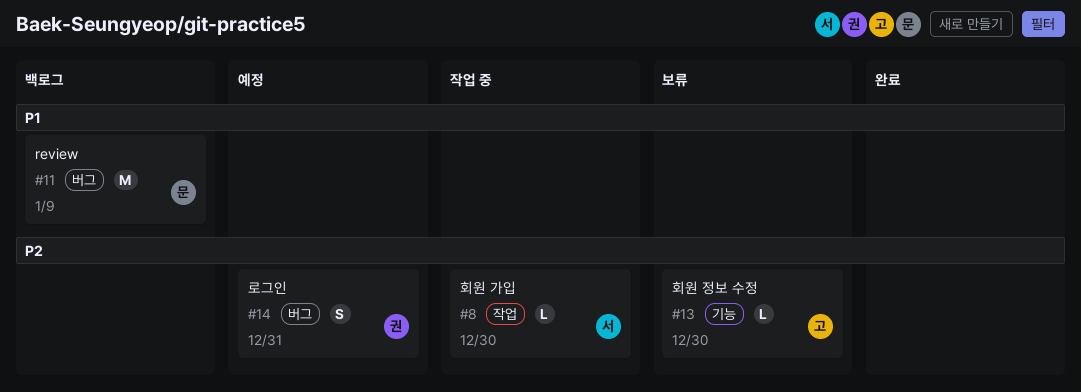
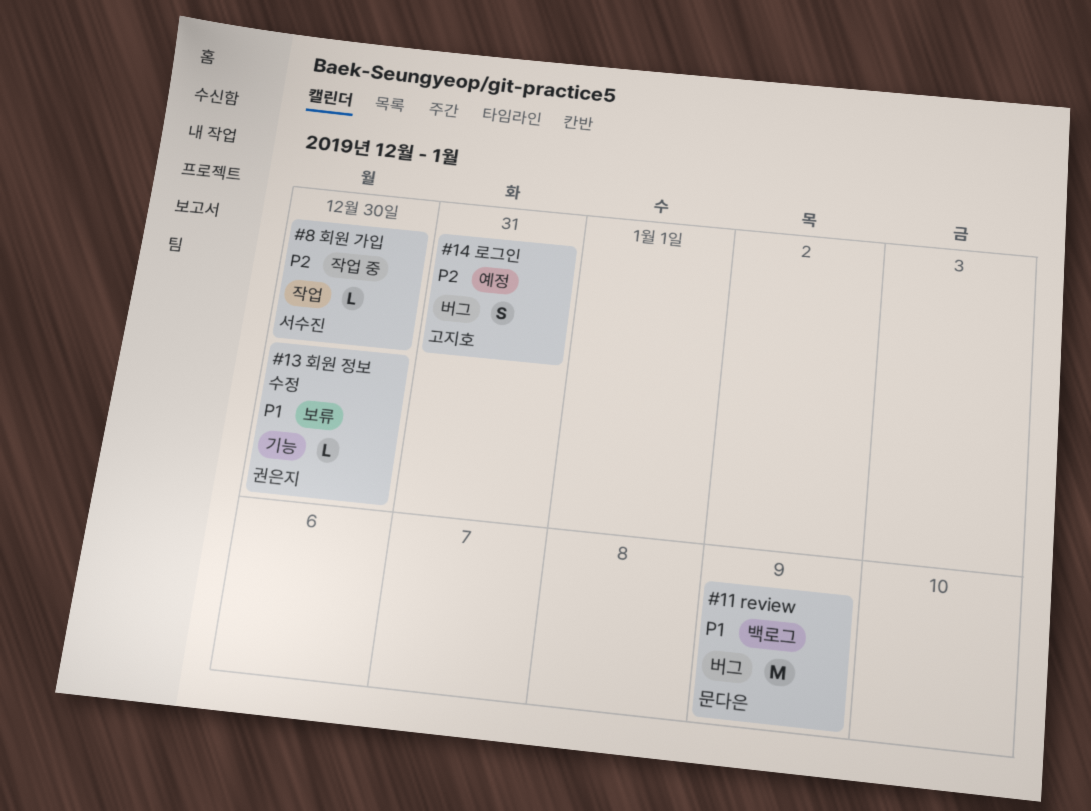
#13, owner: 고지호 -> 권은지
#13, priority: P2 -> P1
#14, owner: 권은지 -> 고지호

